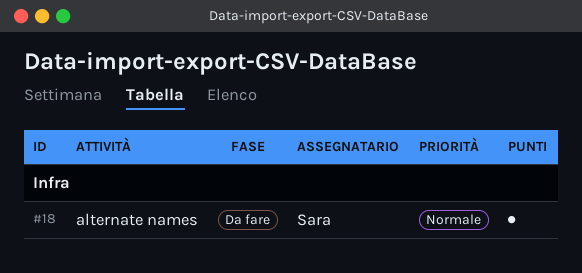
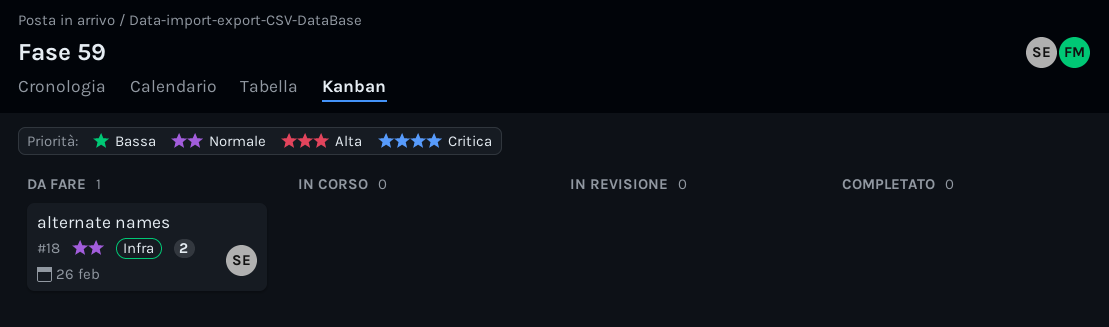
#18, estimate: 1 -> 2

